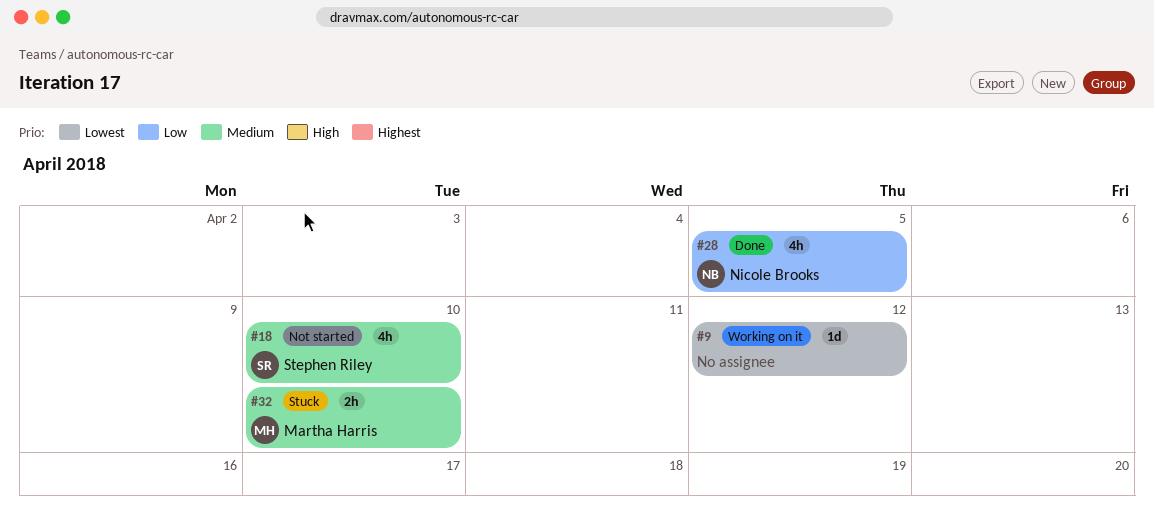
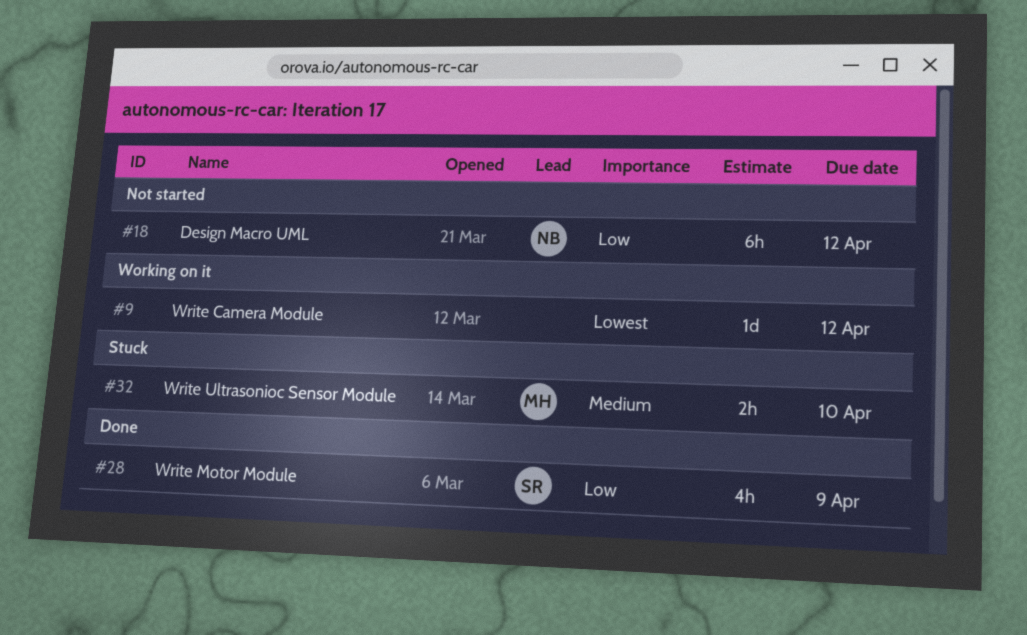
#18, owner: Stephen Riley -> Nicole Brooks
#18, priority: Medium -> Low
#18, estimate: 4h -> 6h
#18, due: Apr 10 -> Apr 12
#28, owner: Nicole Brooks -> Stephen Riley
#28, due: Apr 5 -> Apr 9

